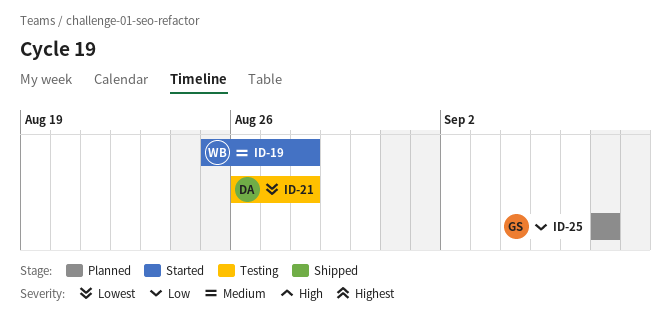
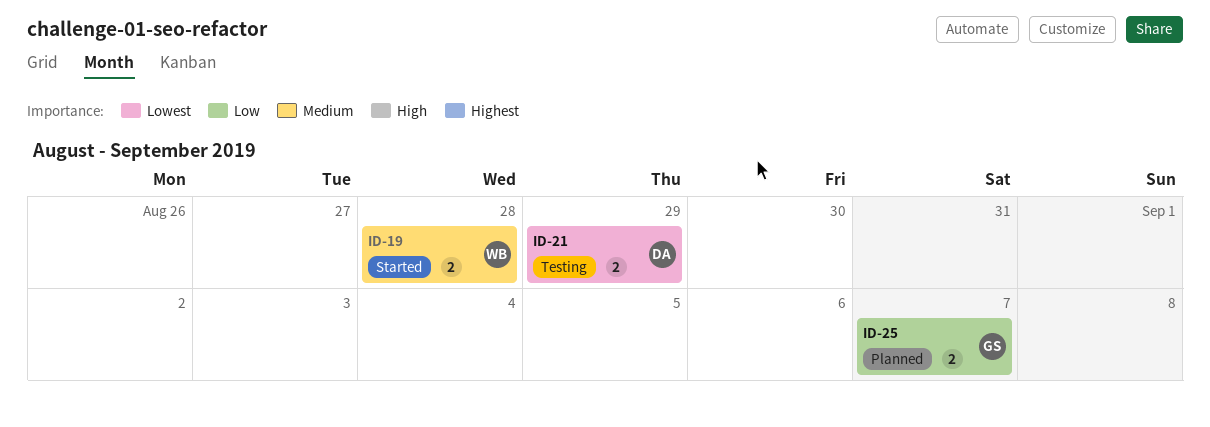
ID-21, due: Aug 28 -> Aug 29

